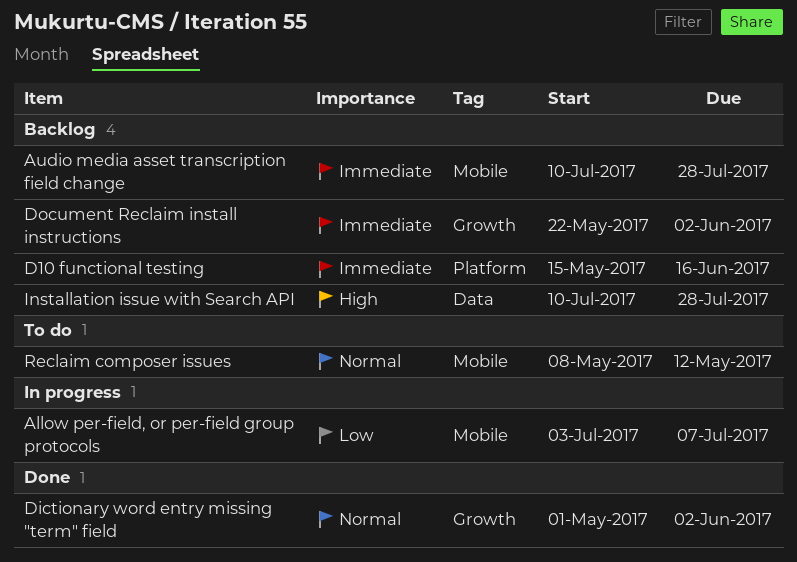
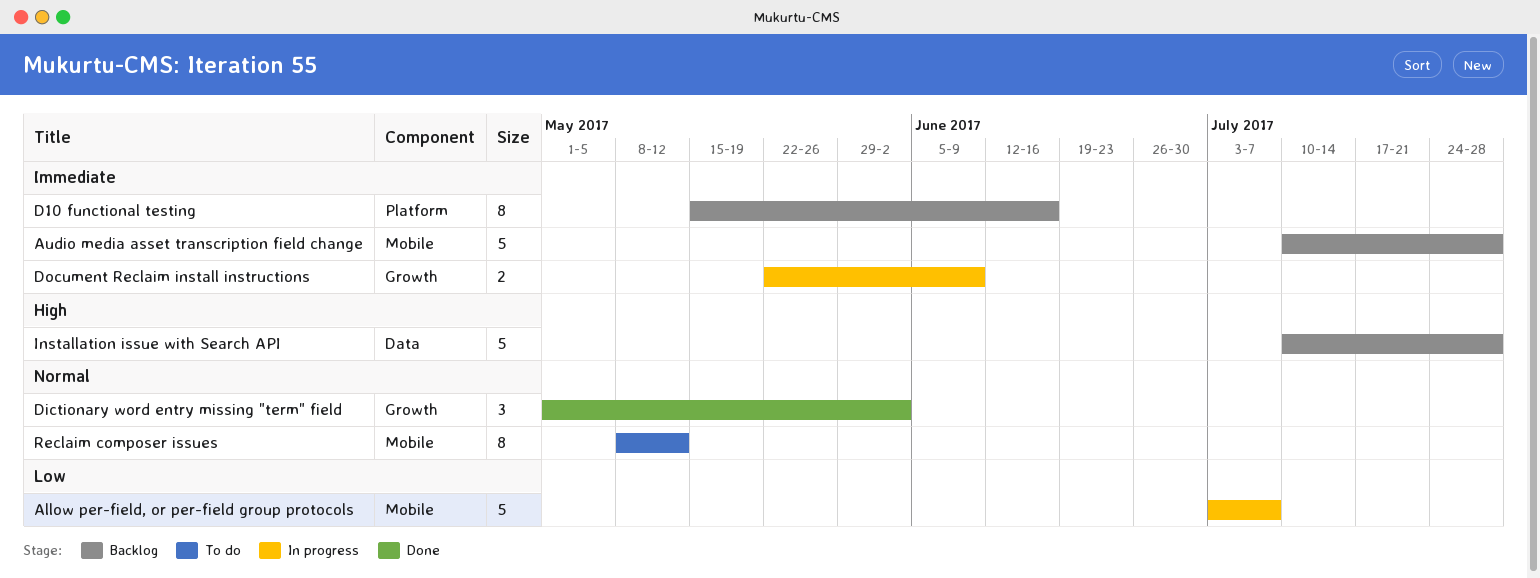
Document Reclaim install instructions, status: Backlog -> In progress
Document Reclaim install instructions, due: Jun 2 -> Jun 9

